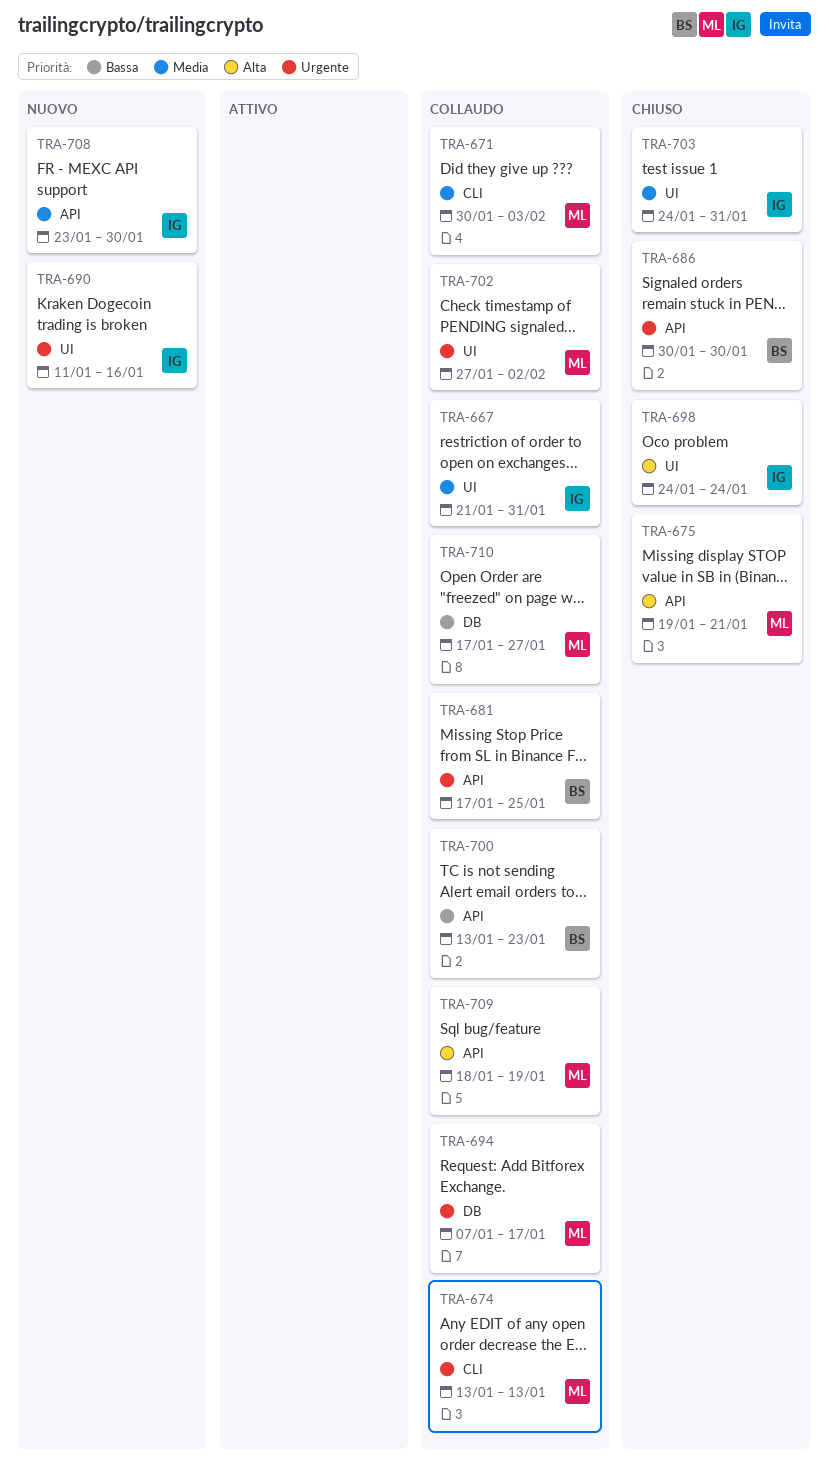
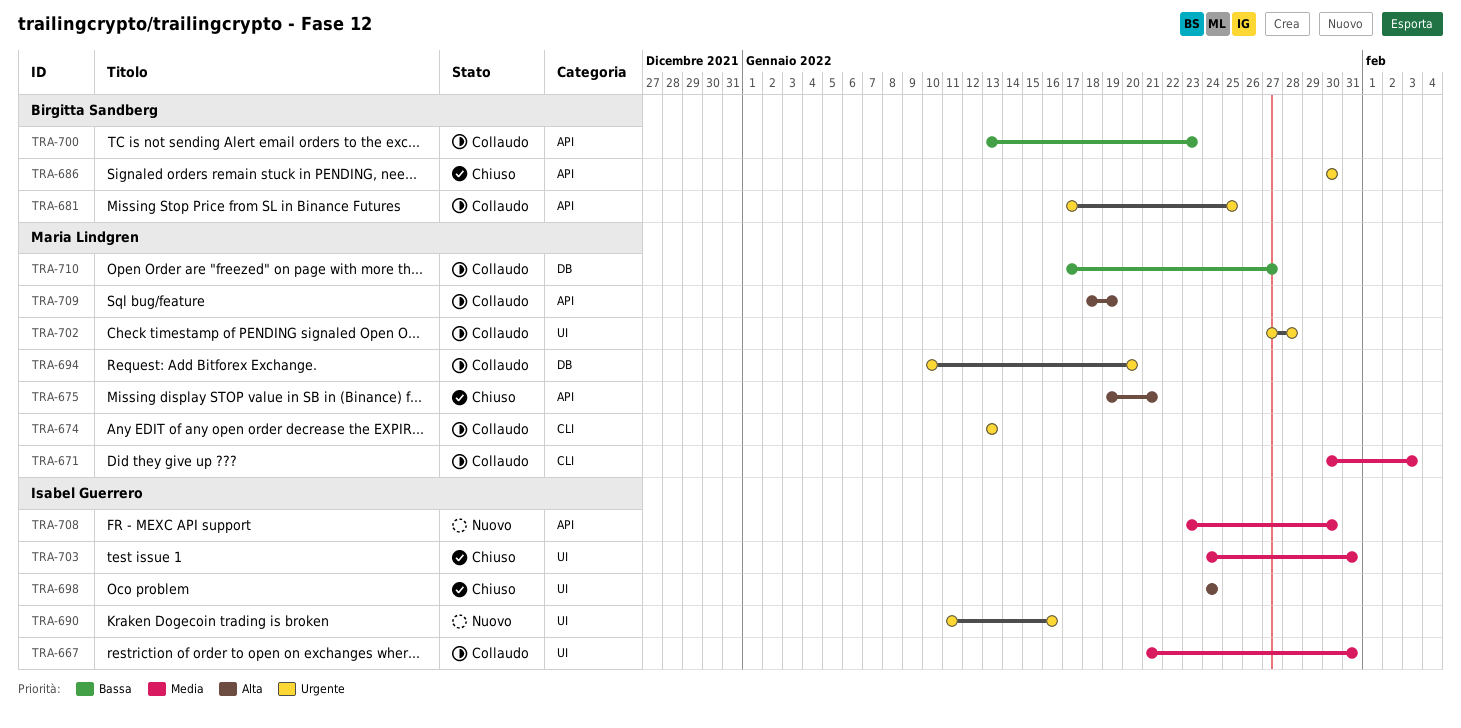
TRA-694, start: Jan 7 -> Jan 10
TRA-694, due: Jan 17 -> Jan 20
TRA-702, due: Feb 2 -> Jan 28

